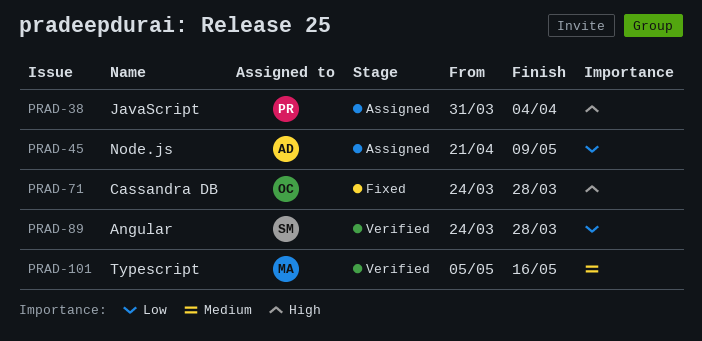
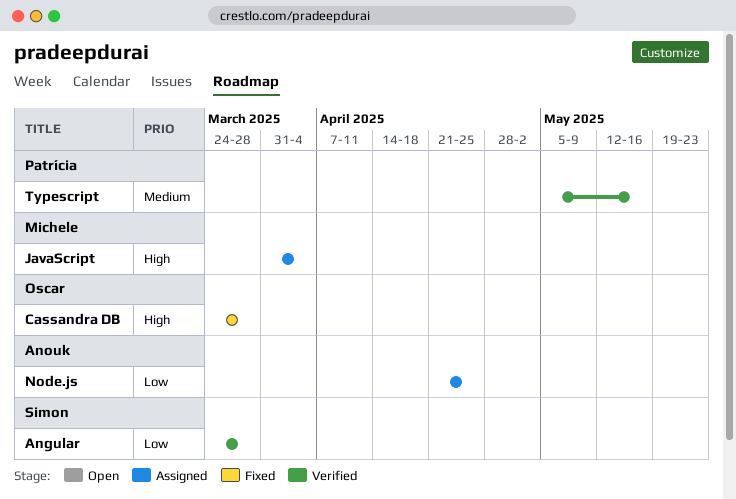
JavaScript, owner: Patrícia -> Michele
Node.js, due: May 9 -> Apr 25
Typescript, owner: Michele -> Patrícia

